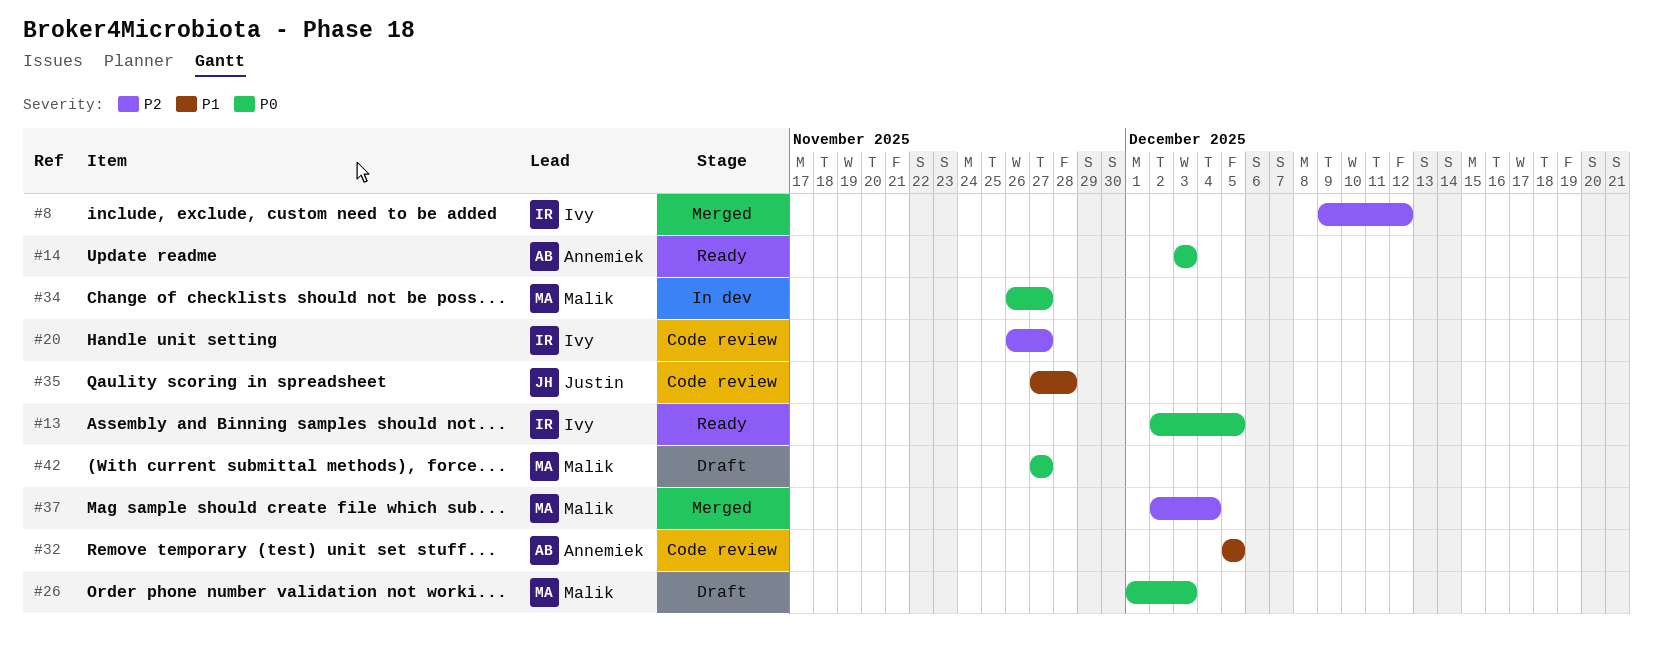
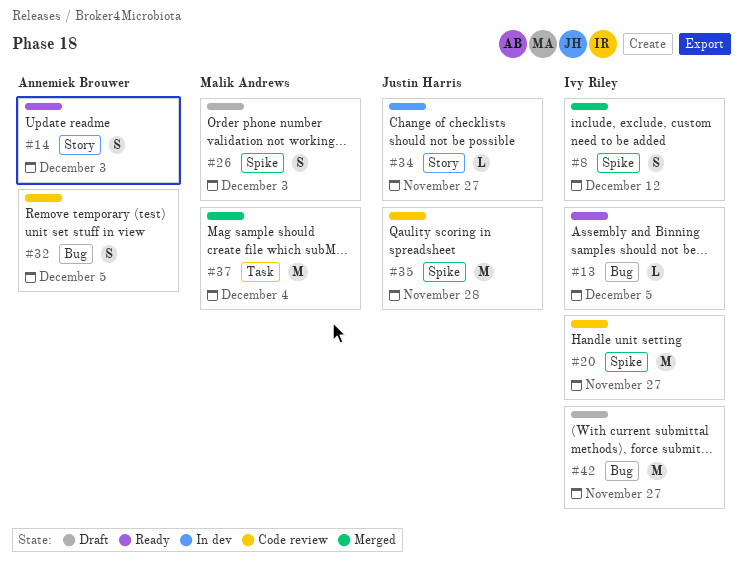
#34, owner: Malik Andrews -> Justin Harris
#42, owner: Malik Andrews -> Ivy Riley

